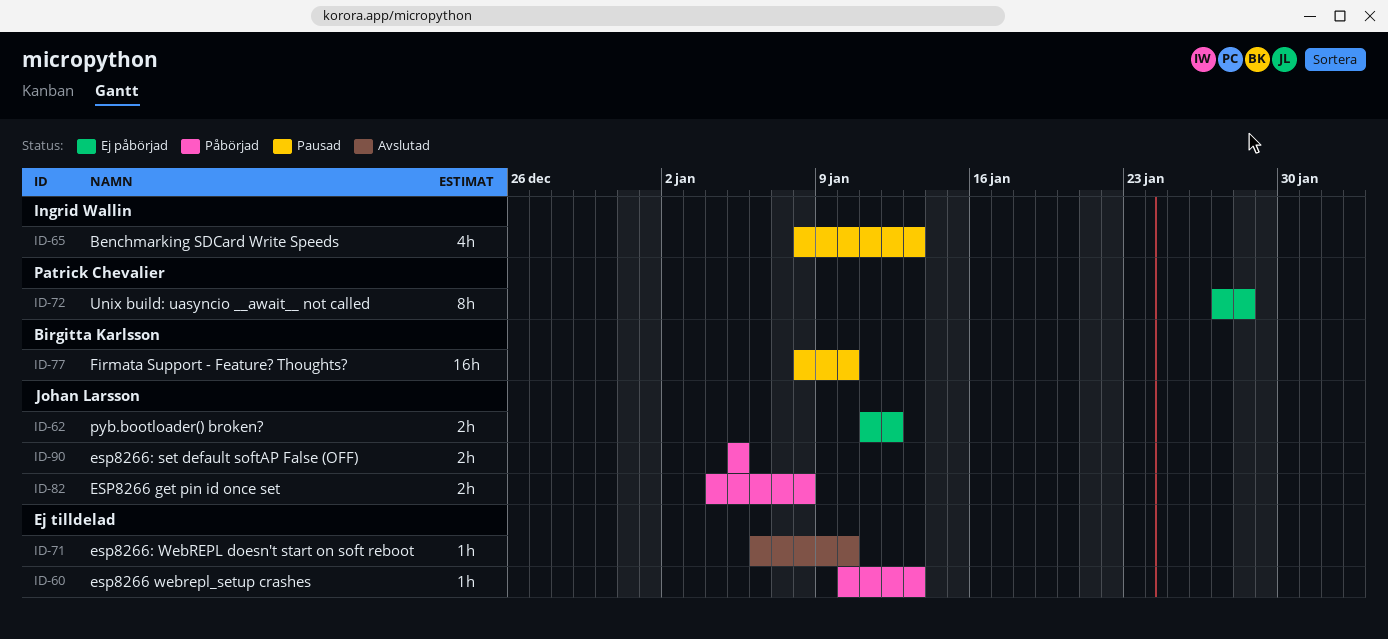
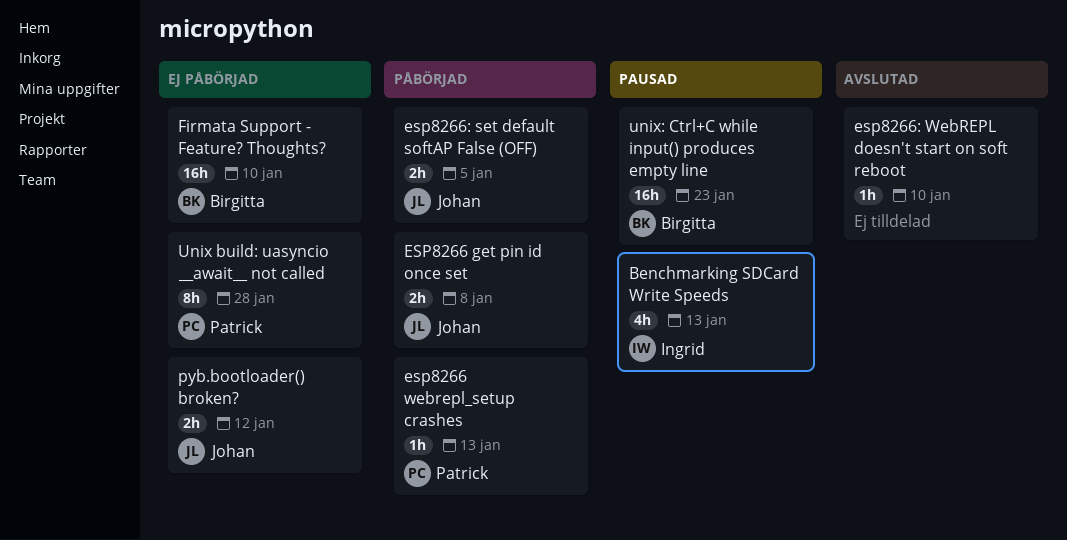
esp8266 webrepl_setup crashes, owner: none -> Patrick Chevalier
Firmata Support - Feature? Thoughts?, status: Pausad -> Ej påbörjad
unix: Ctrl+C while input() produces empty line: none -> present

